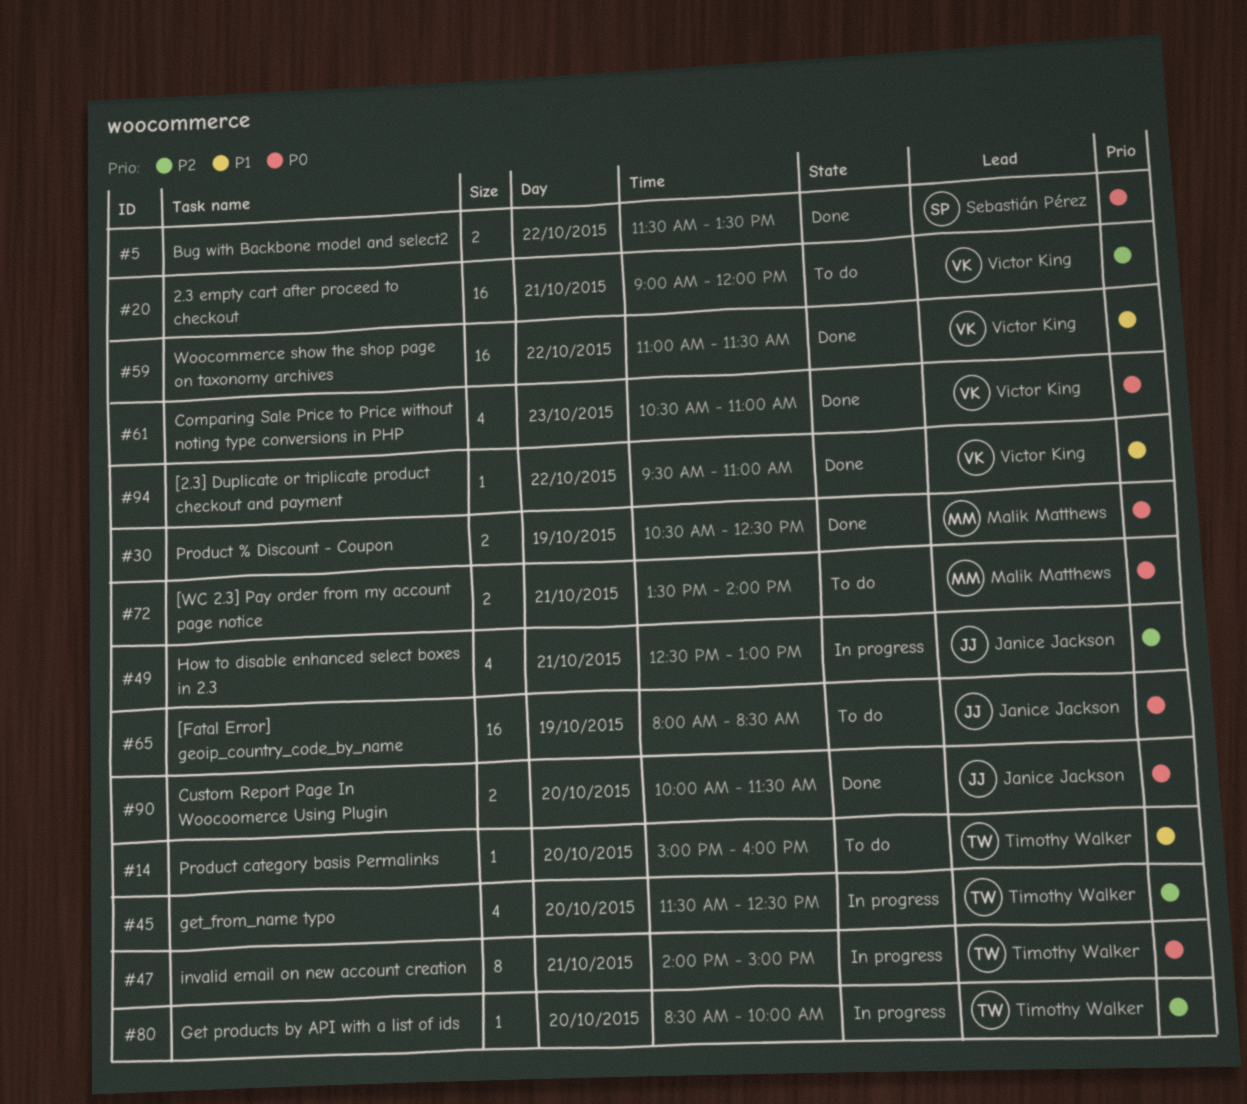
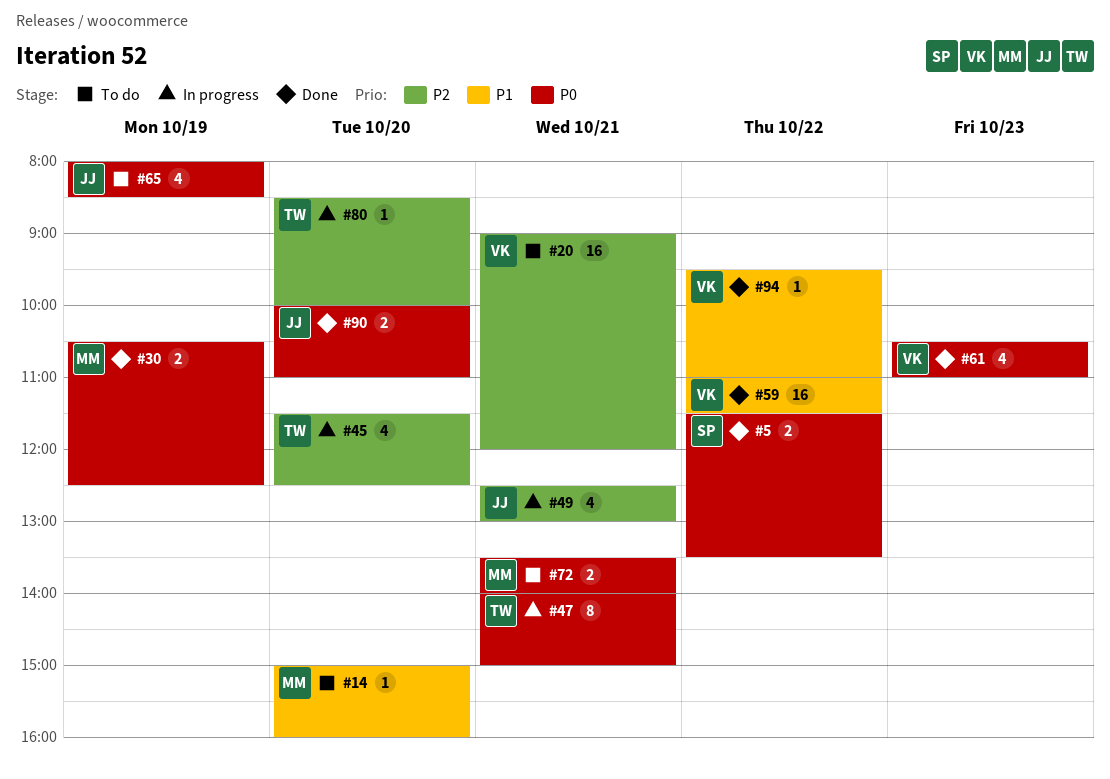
#14, owner: Timothy Walker -> Malik Matthews
#65, estimate: 16 -> 4
#90, ends: 11:30 -> 11:00

